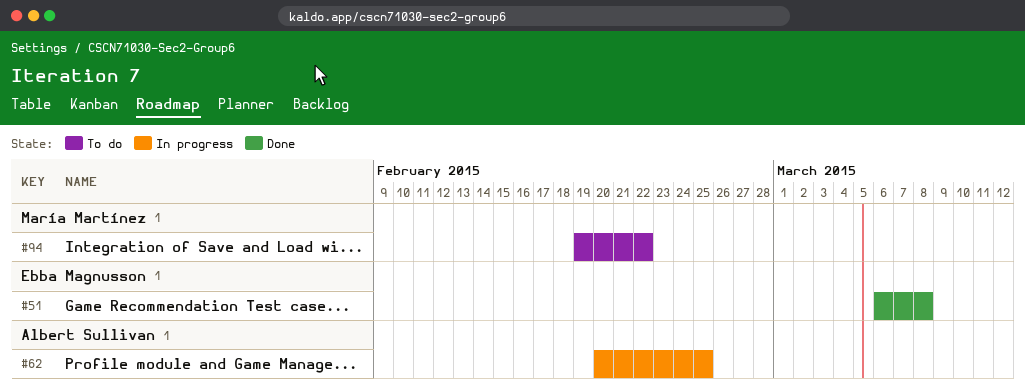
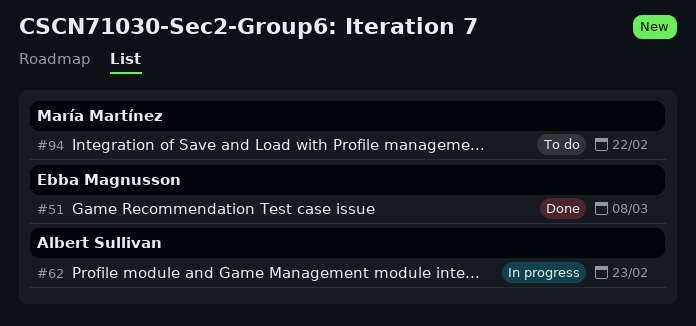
#62, due: Feb 25 -> Feb 23

